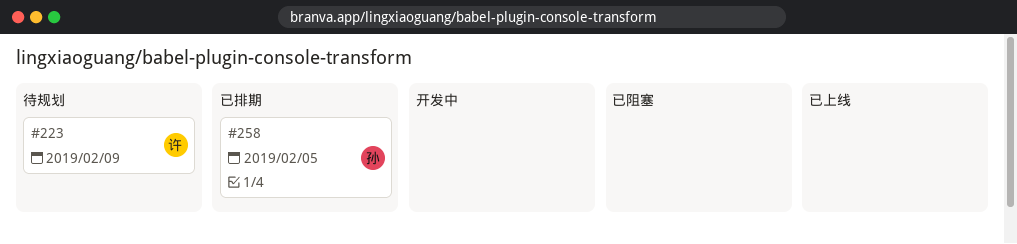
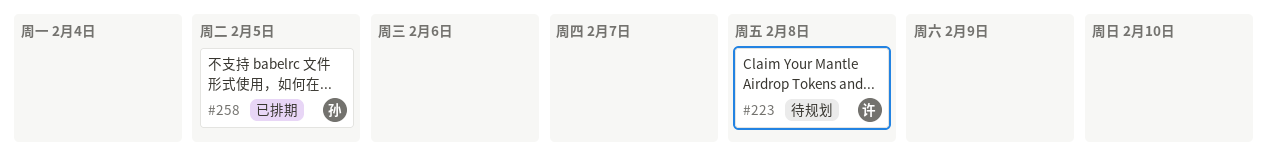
#223, due: Feb 9 -> Feb 8

